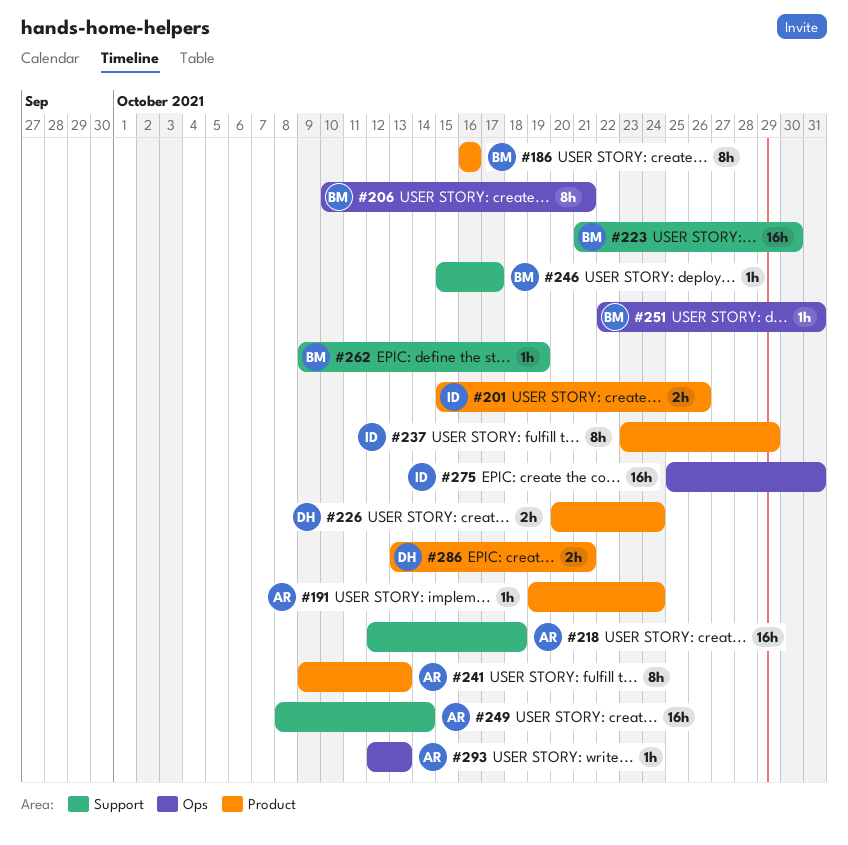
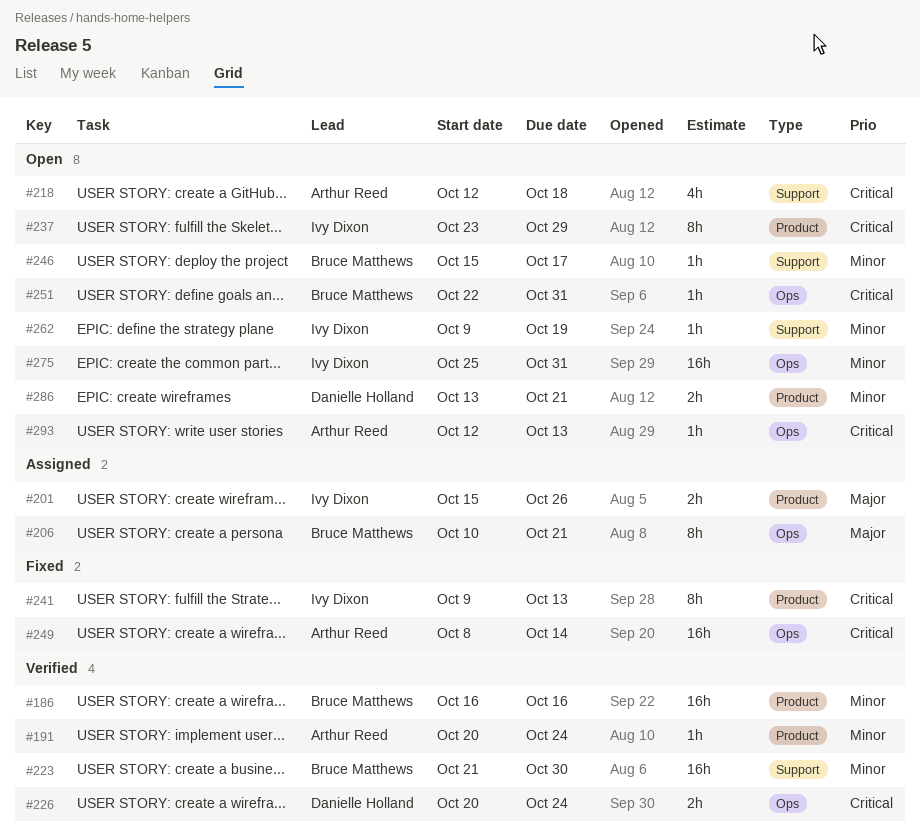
#186, estimate: 8h -> 16h
#191, start: Oct 19 -> Oct 20
#218, estimate: 16h -> 4h
#226, label: Product -> Ops
#241, owner: Arthur Reed -> Ivy Dixon
#249, label: Support -> Ops
#262, owner: Bruce Matthews -> Ivy Dixon

